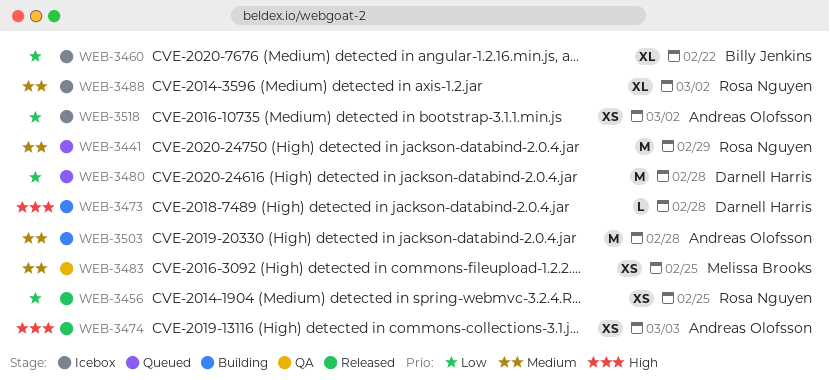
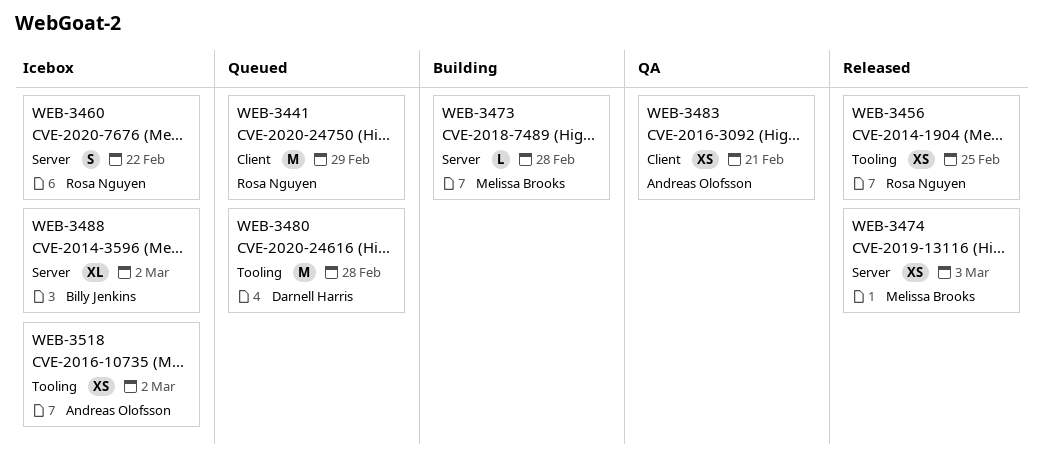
WEB-3460, owner: Billy Jenkins -> Rosa Nguyen
WEB-3460, estimate: XL -> S
WEB-3473, owner: Darnell Harris -> Melissa Brooks
WEB-3474, owner: Andreas Olofsson -> Melissa Brooks
WEB-3483, owner: Melissa Brooks -> Andreas Olofsson
WEB-3483, due: Feb 25 -> Feb 21
WEB-3488, owner: Rosa Nguyen -> Billy Jenkins
WEB-3503: present -> none

